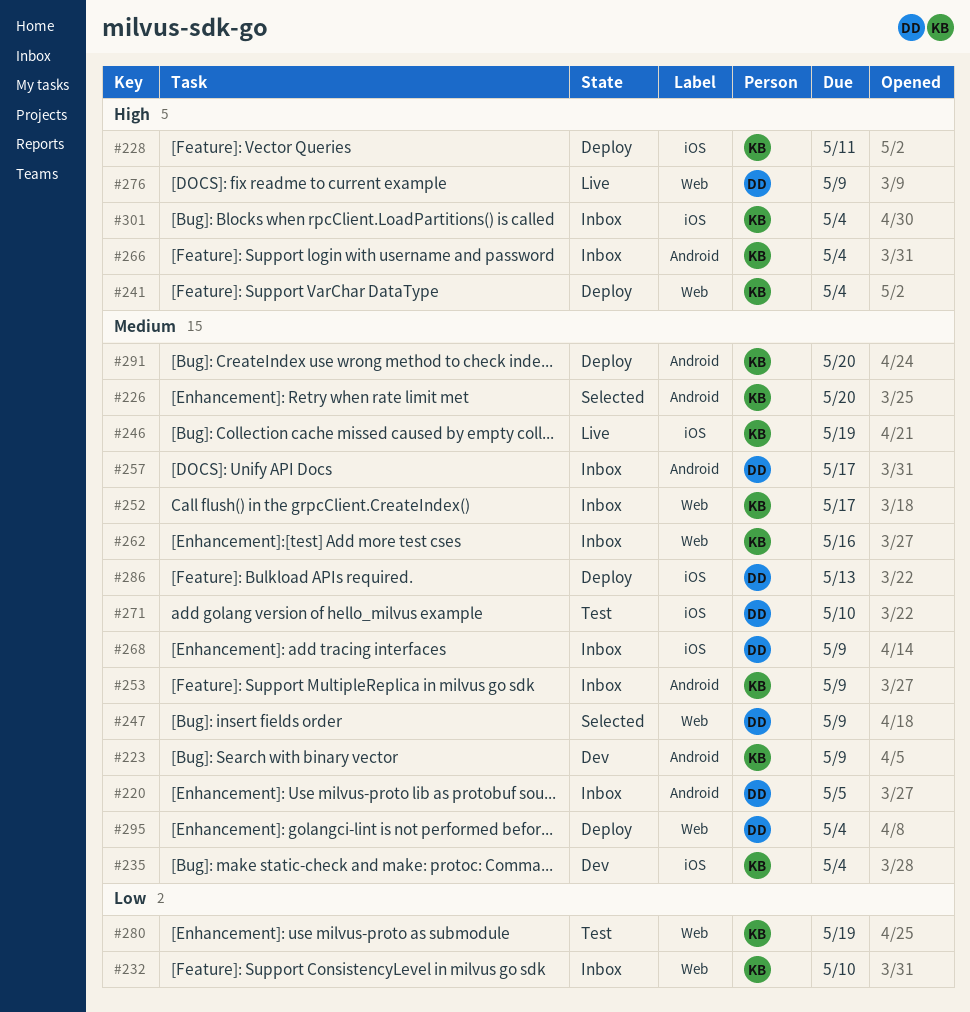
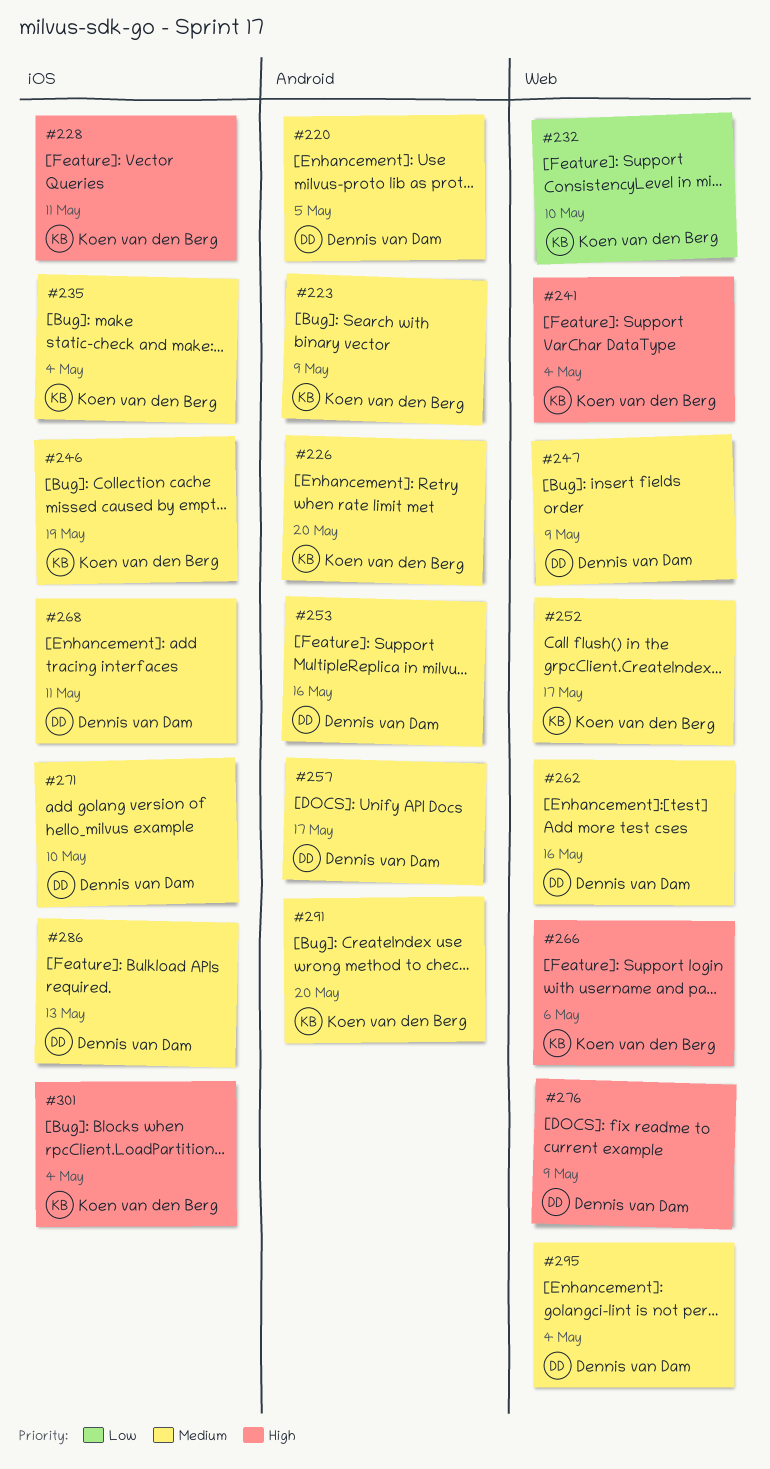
#253, owner: Koen van den Berg -> Dennis van Dam
#253, due: May 9 -> May 16
#262, owner: Koen van den Berg -> Dennis van Dam
#266, label: Android -> Web
#266, due: May 4 -> May 6
#268, due: May 9 -> May 11
#280: present -> none

